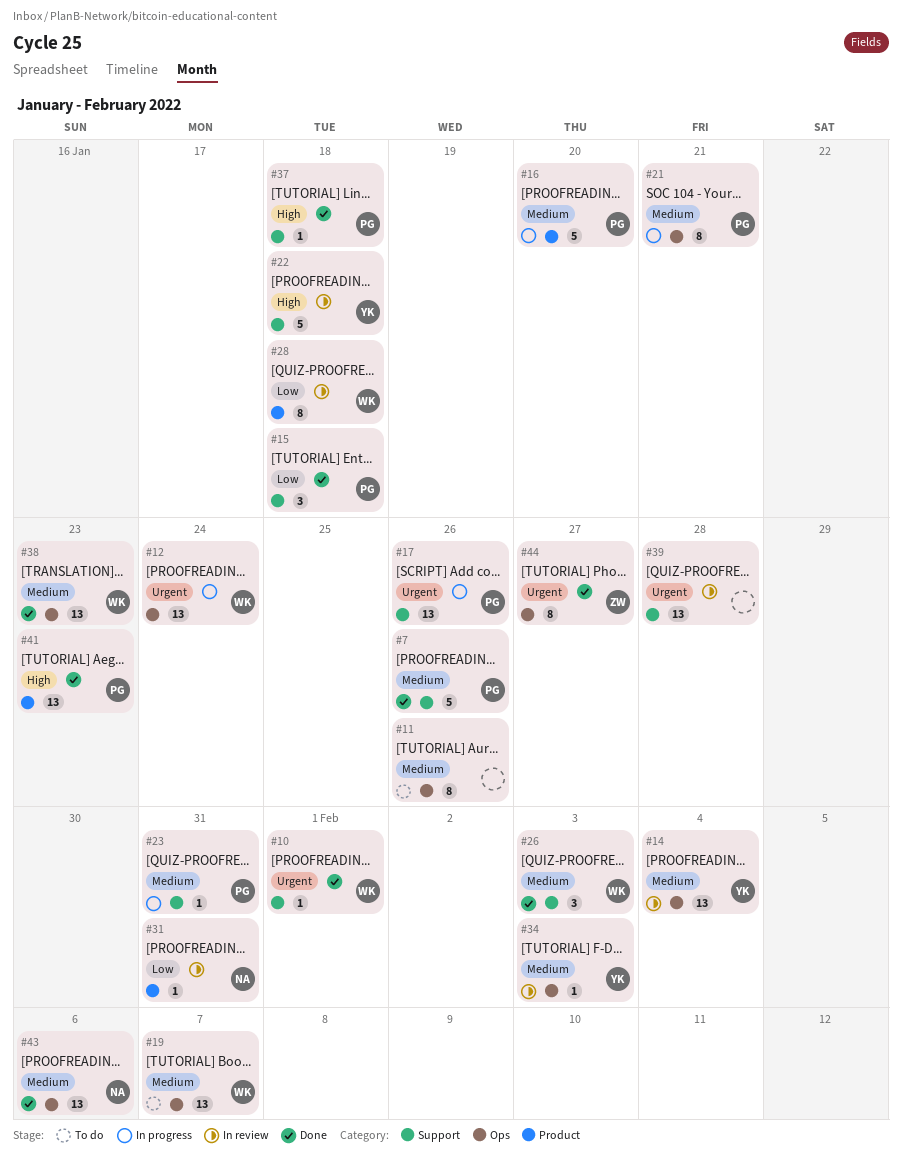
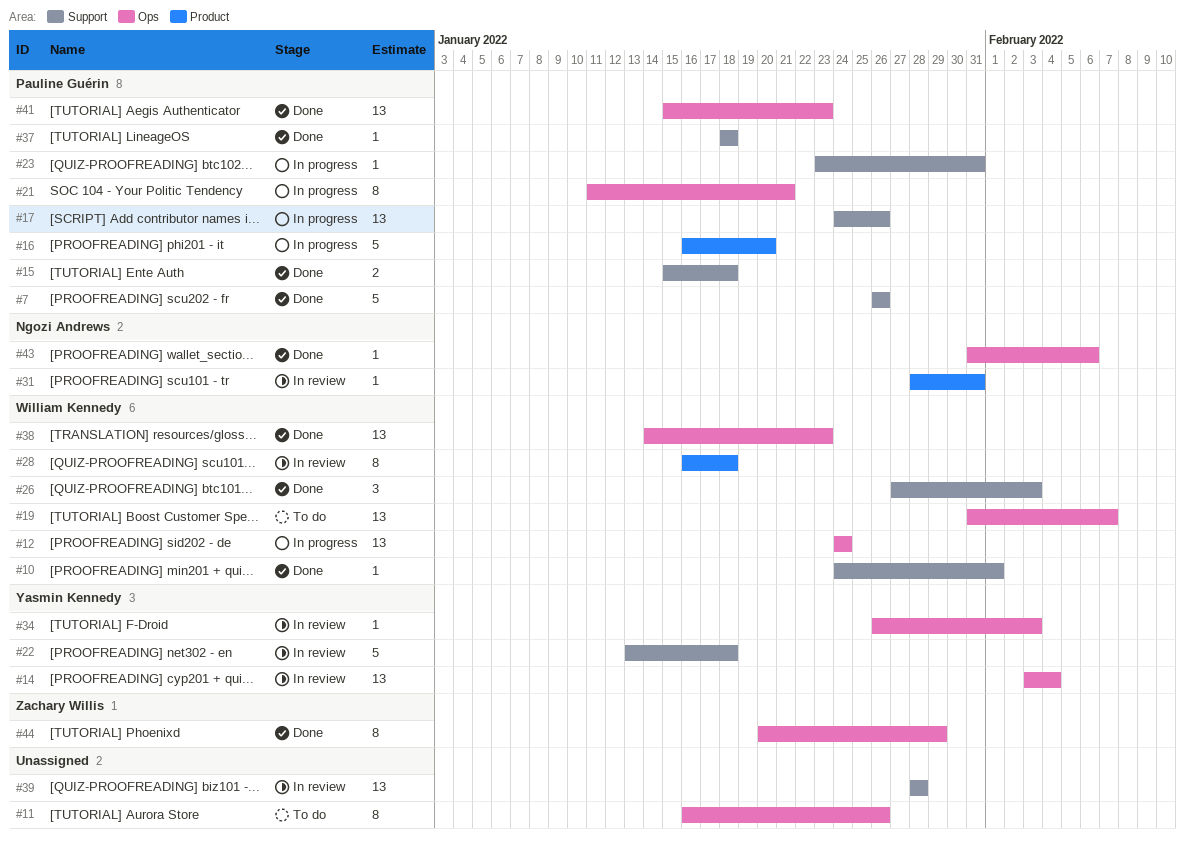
#15, estimate: 3 -> 2
#41, label: Product -> Ops
#43, estimate: 13 -> 1
#44, due: Jan 27 -> Jan 29

